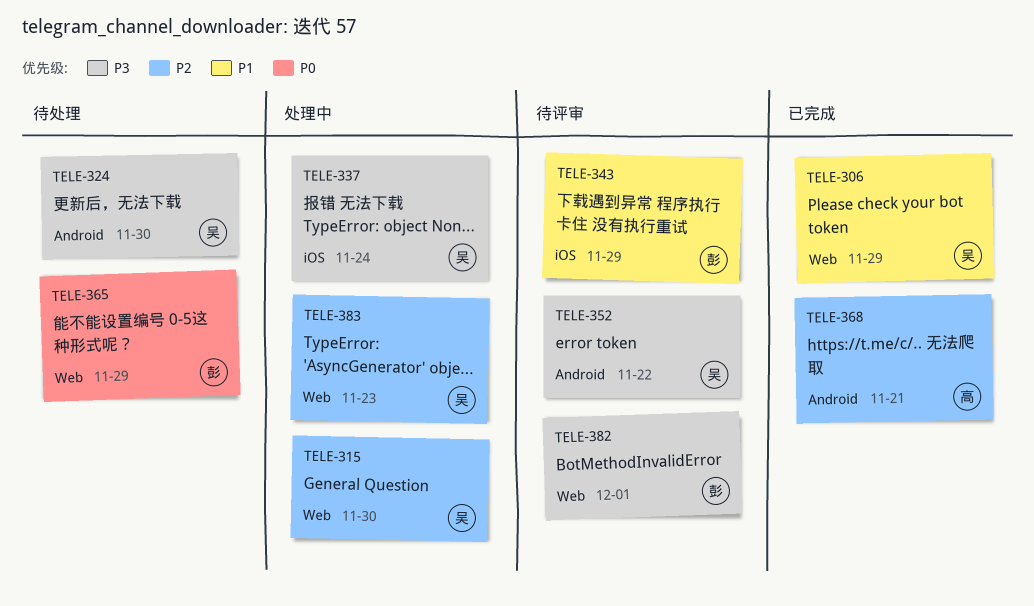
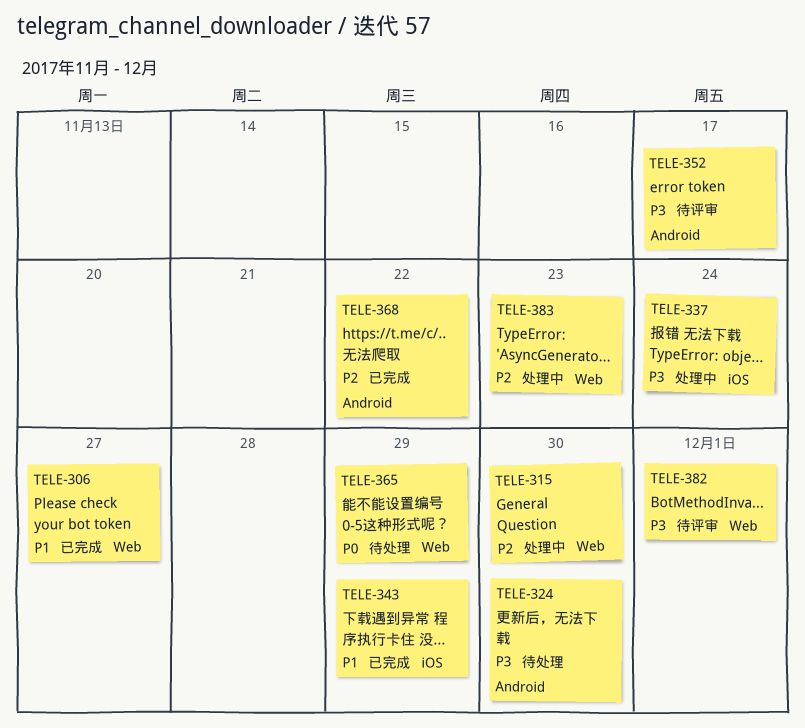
TELE-306, due: Nov 29 -> Nov 27
TELE-343, status: 待评审 -> 已完成
TELE-352, due: Nov 22 -> Nov 17
TELE-368, due: Nov 21 -> Nov 22

